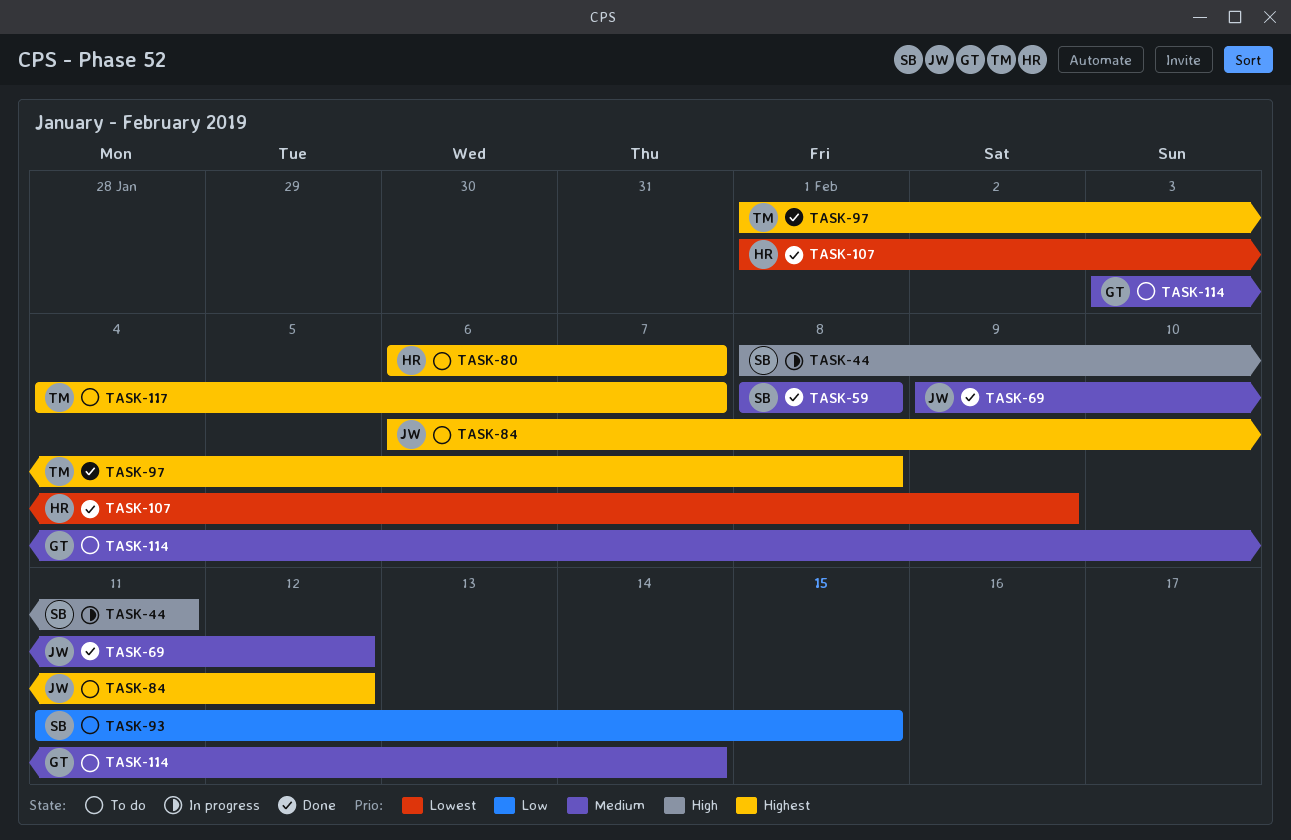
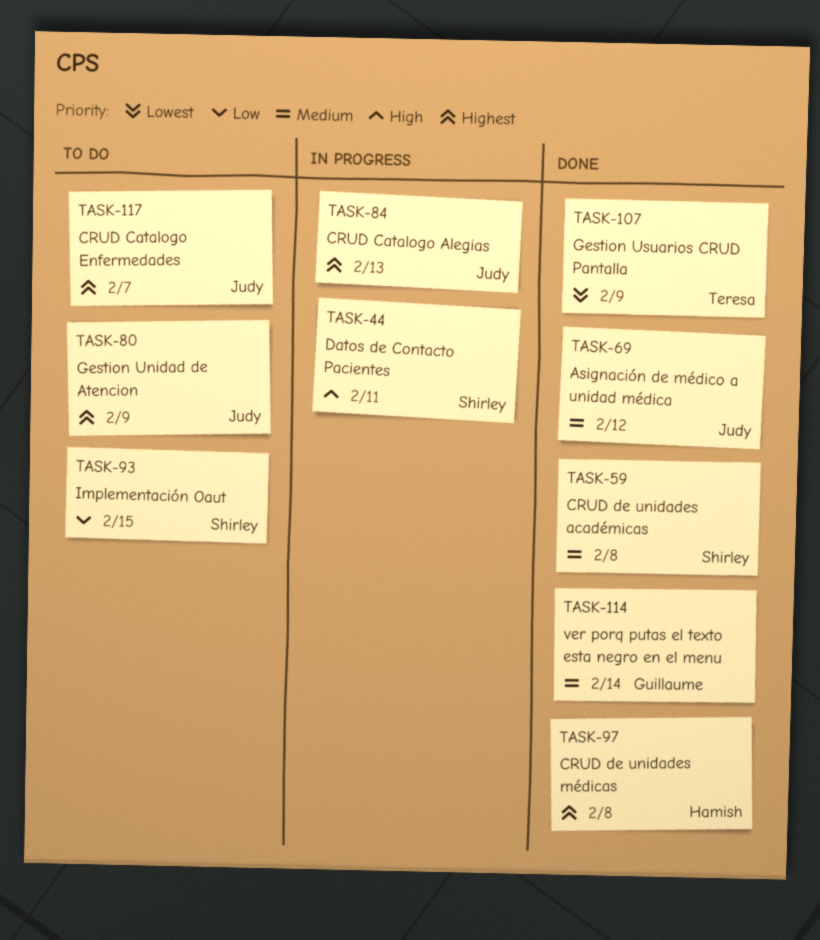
TASK-80, owner: Hamish -> Judy
TASK-80, due: Feb 7 -> Feb 9
TASK-84, status: To do -> In progress
TASK-84, due: Feb 12 -> Feb 13
TASK-97, owner: Teresa -> Hamish
TASK-107, owner: Hamish -> Teresa
TASK-114, status: To do -> Done
TASK-117, owner: Teresa -> Judy

